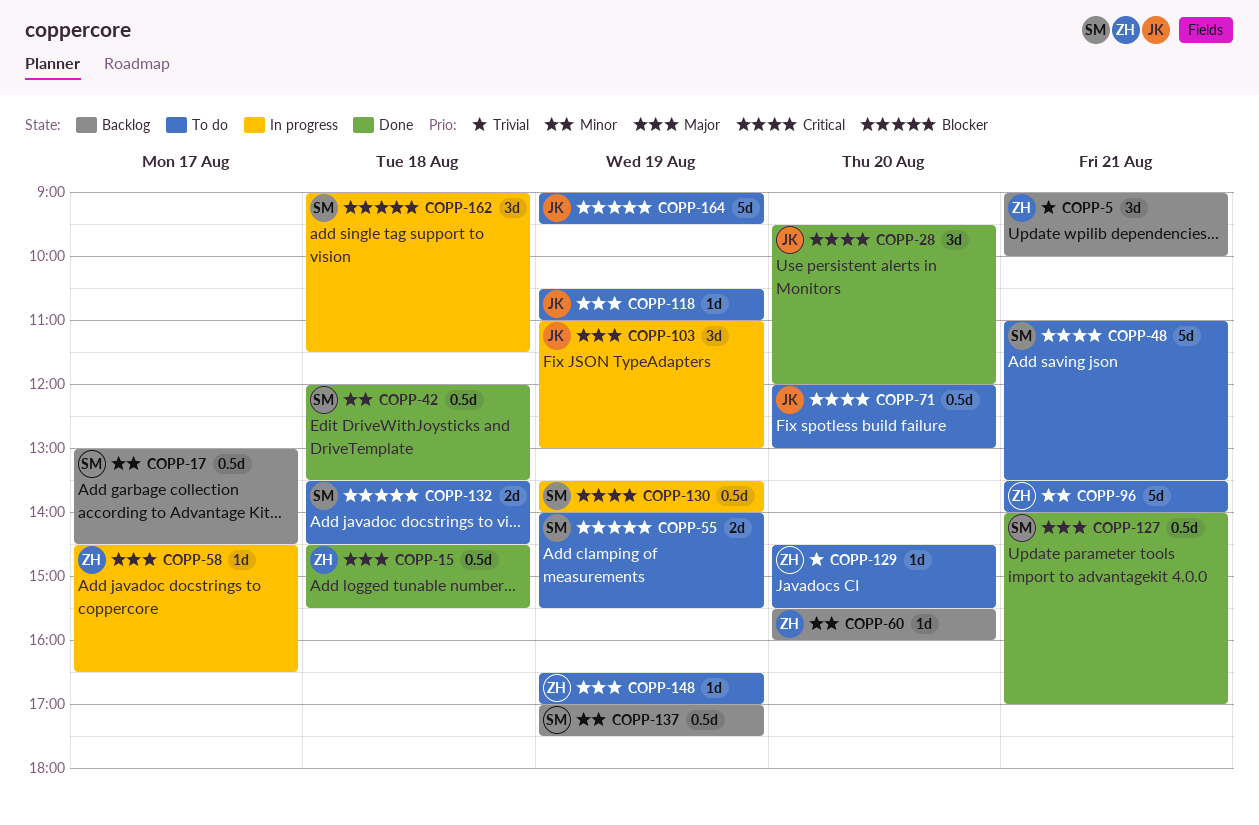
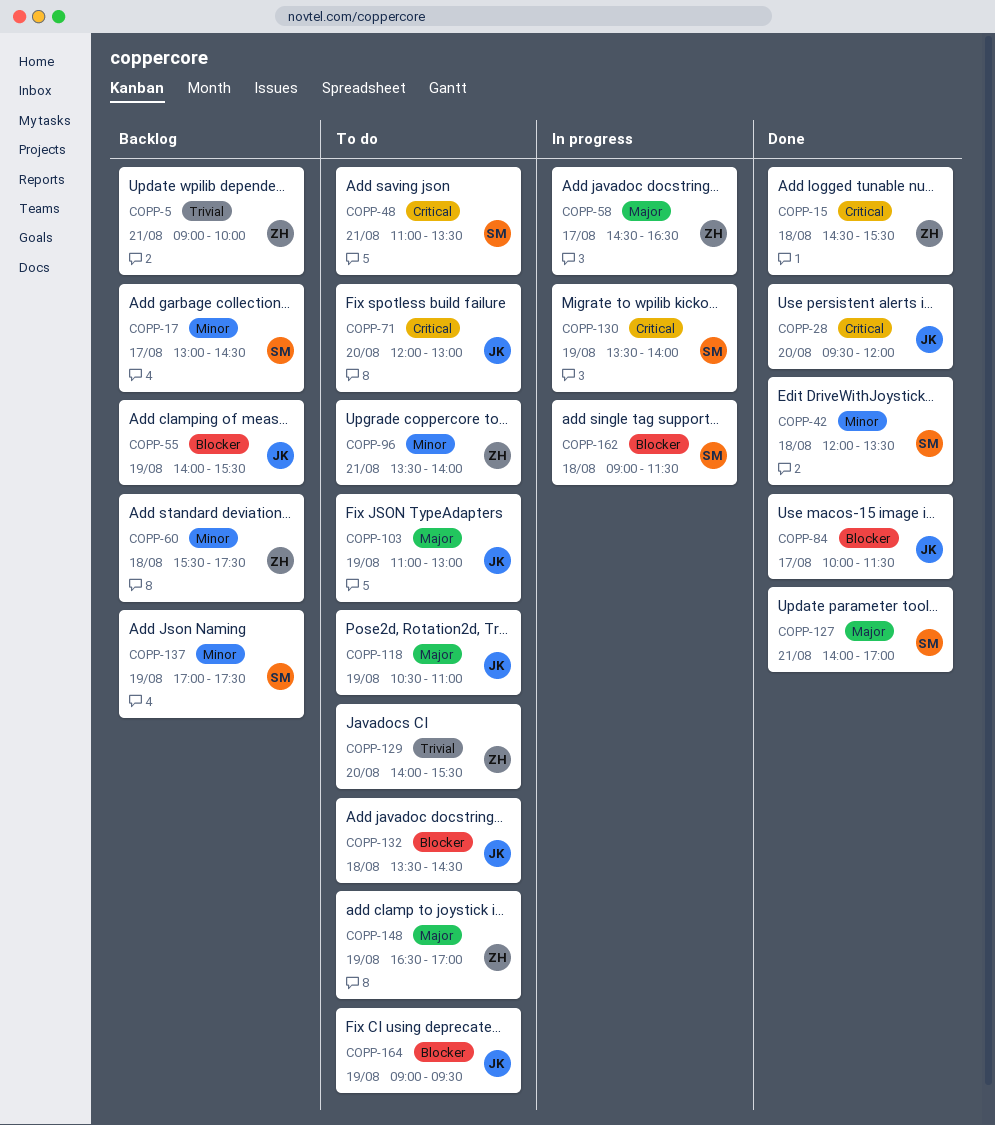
COPP-15, priority: Major -> Critical
COPP-55, status: To do -> Backlog
COPP-55, owner: SM -> JK
COPP-60, day: Aug 20 -> Aug 18
COPP-60, ends: 16:00 -> 17:30
COPP-84: none -> present
COPP-103, status: In progress -> To do
COPP-129, begins: 14:30 -> 14:00
COPP-132, owner: SM -> JK

